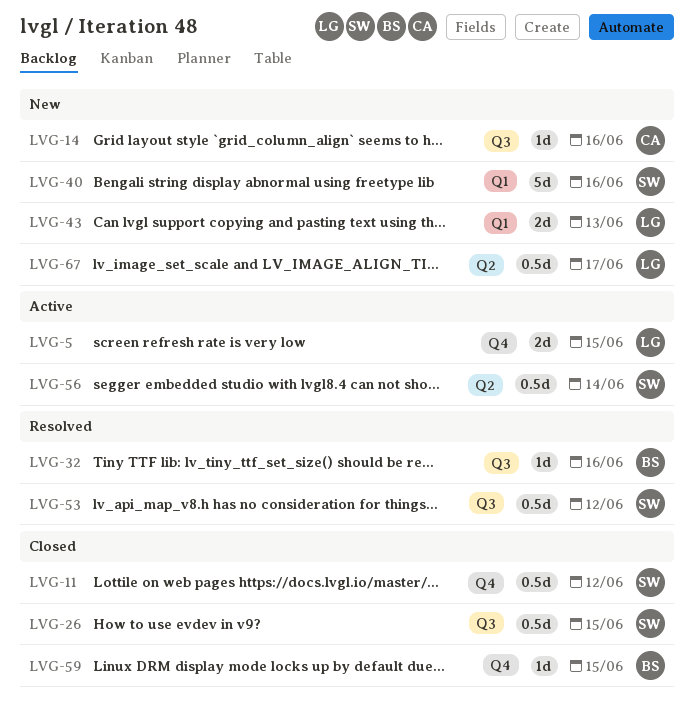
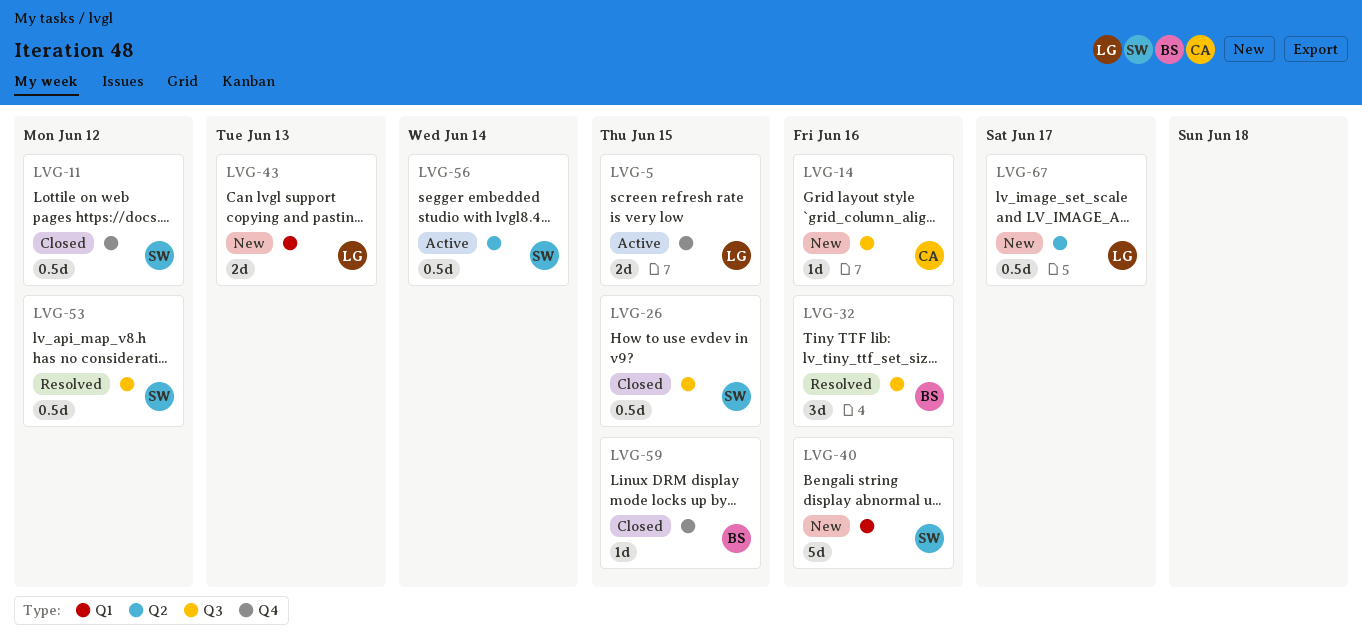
LVG-32, estimate: 1d -> 3d

